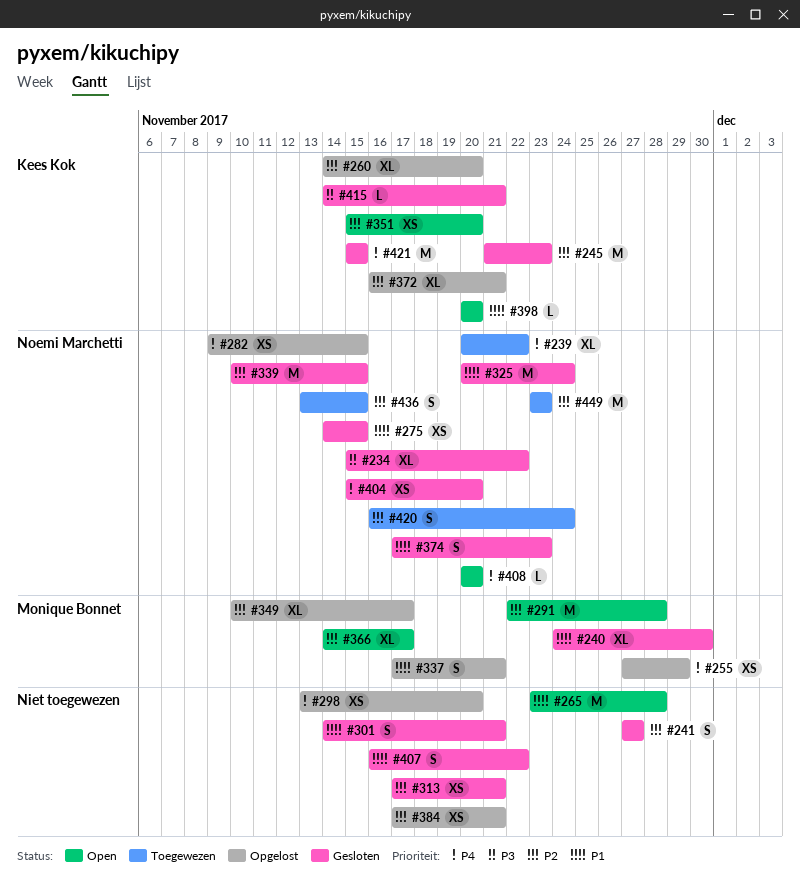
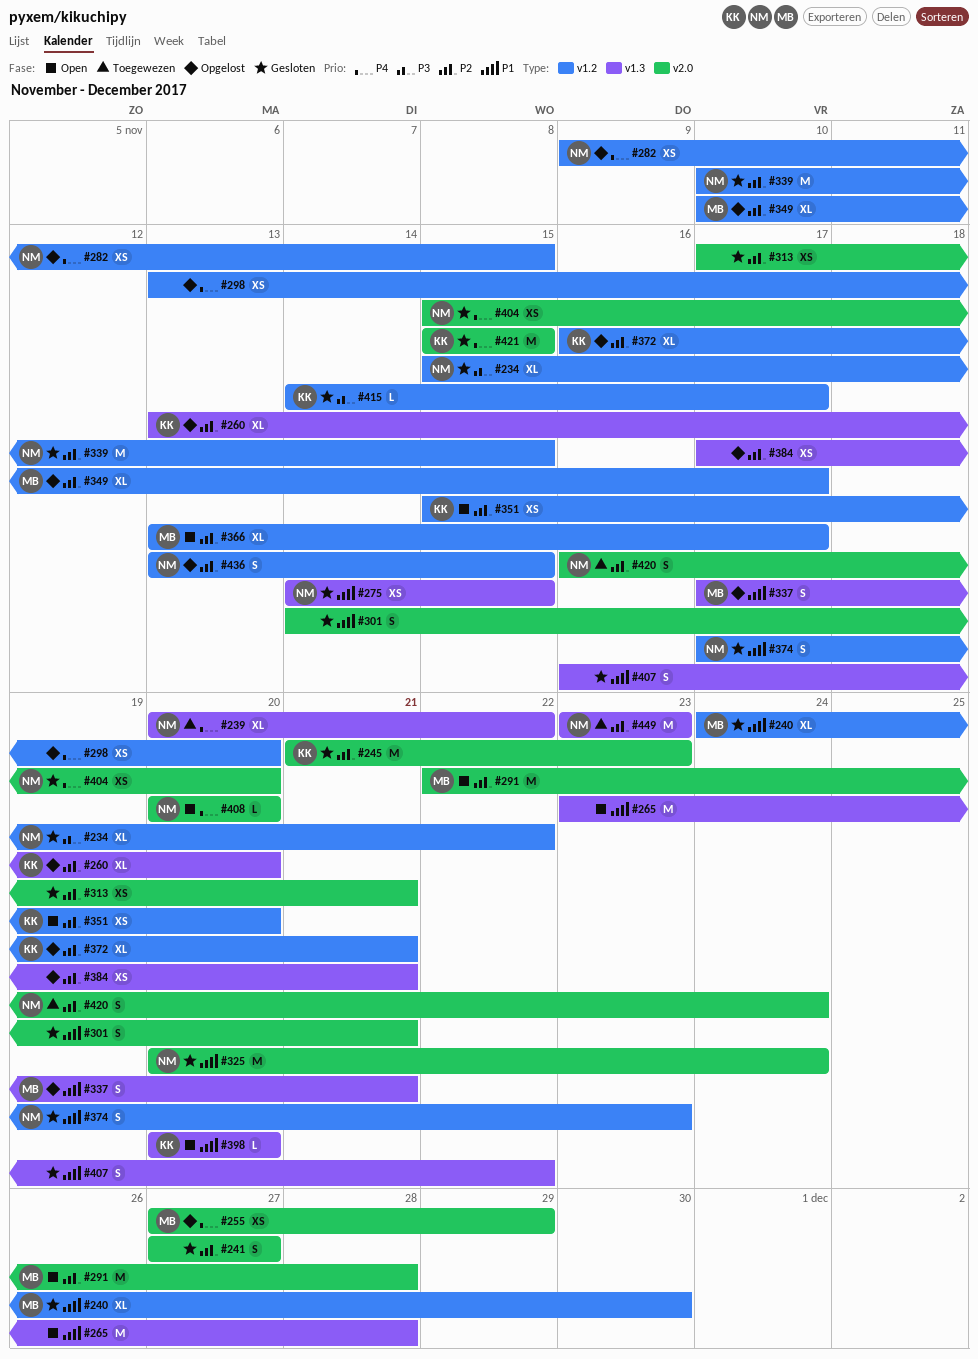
#260, start: Nov 14 -> Nov 13
#366, start: Nov 14 -> Nov 13
#415, due: Nov 21 -> Nov 17
#436, status: Toegewezen -> Opgelost

